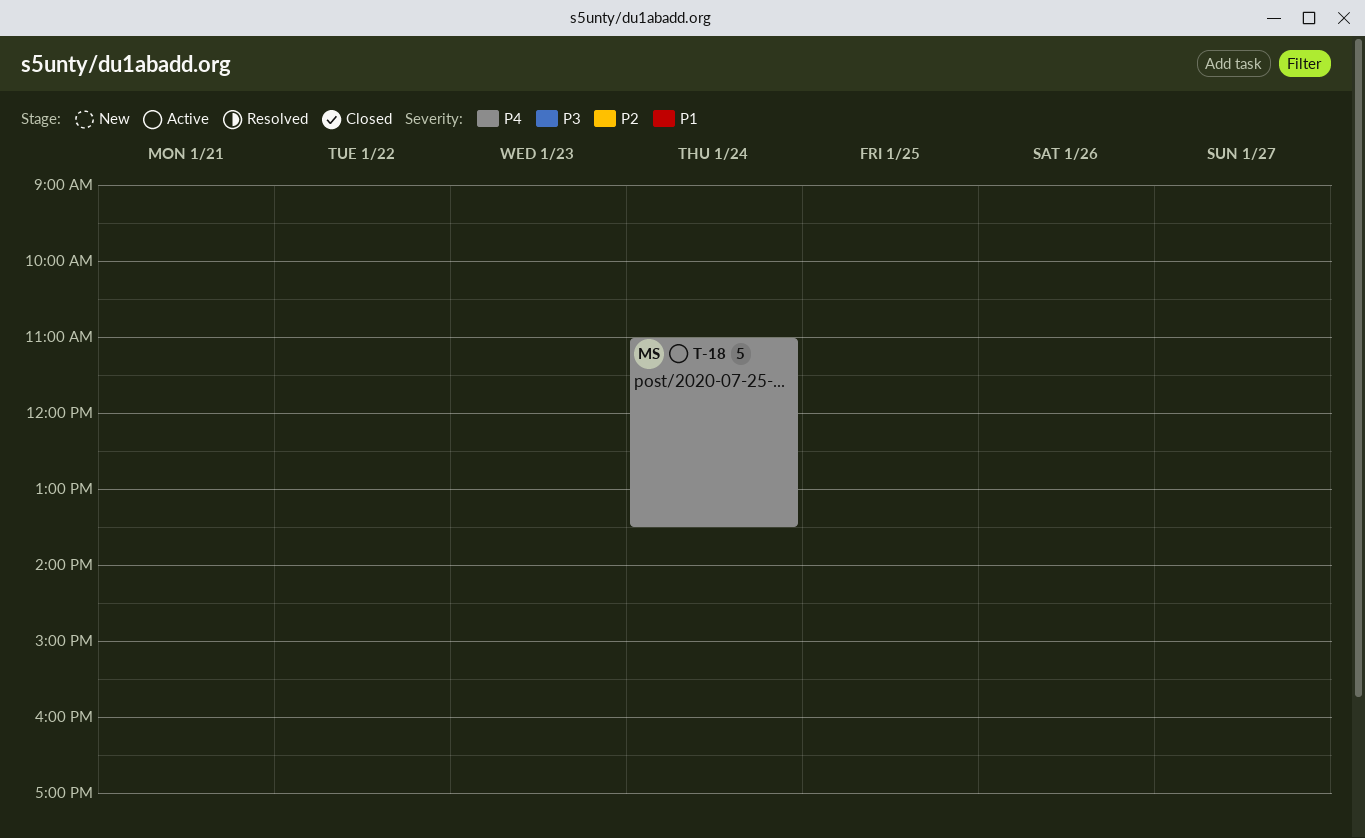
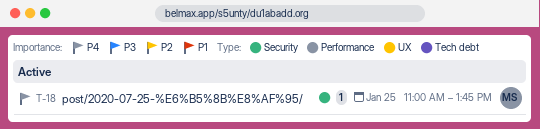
T-18, estimate: 5 -> 1
T-18, day: Jan 24 -> Jan 25
T-18, ends: 13:30 -> 13:45

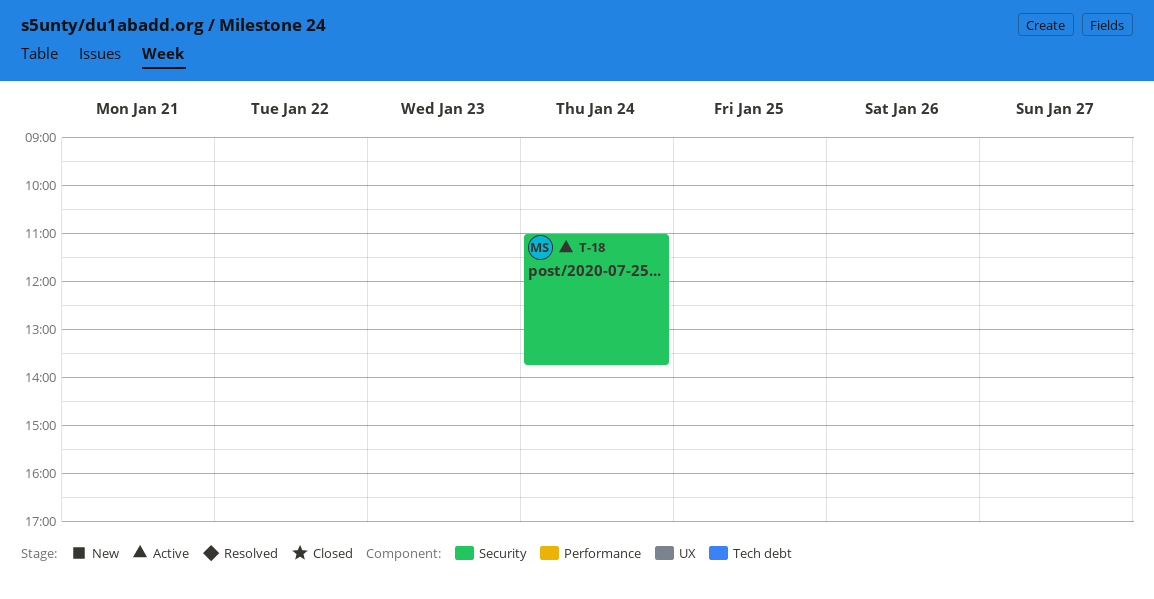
T-18, day: Jan 25 -> Jan 24

